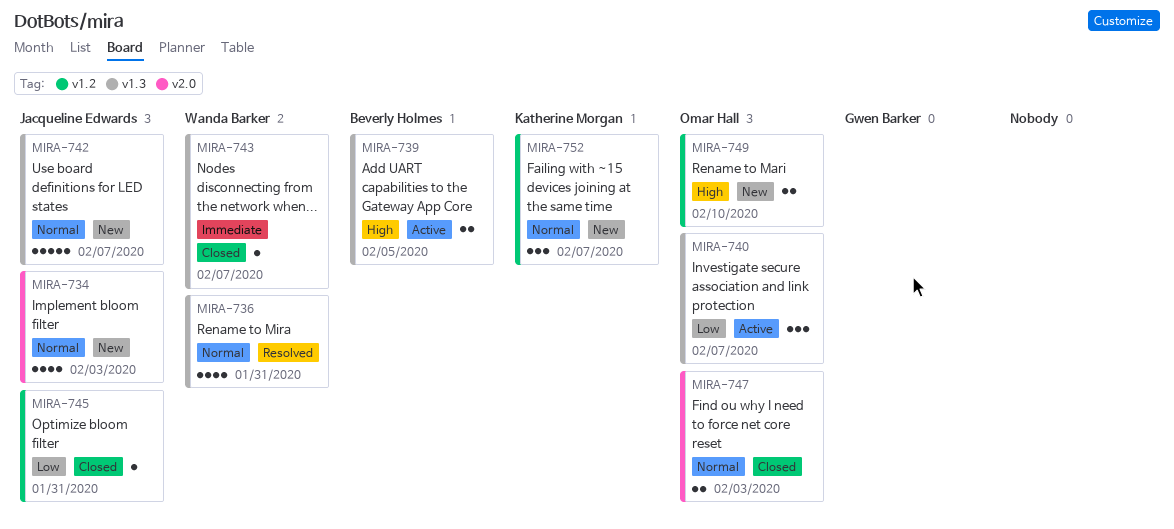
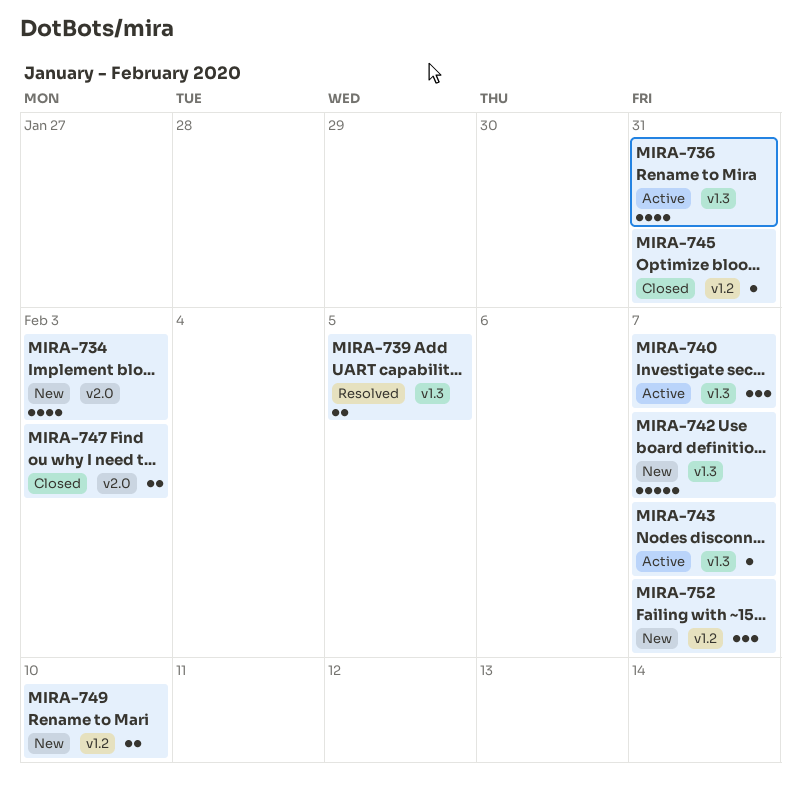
MIRA-736, status: Resolved -> Active
MIRA-739, status: Active -> Resolved
MIRA-743, status: Closed -> Active

